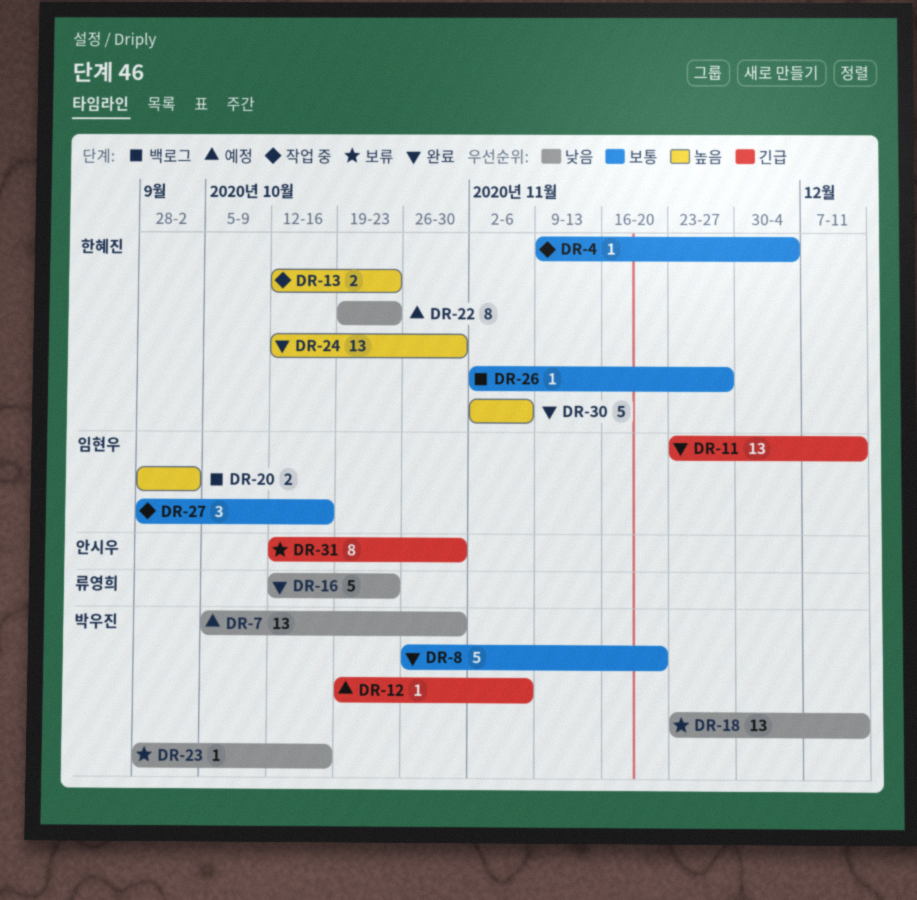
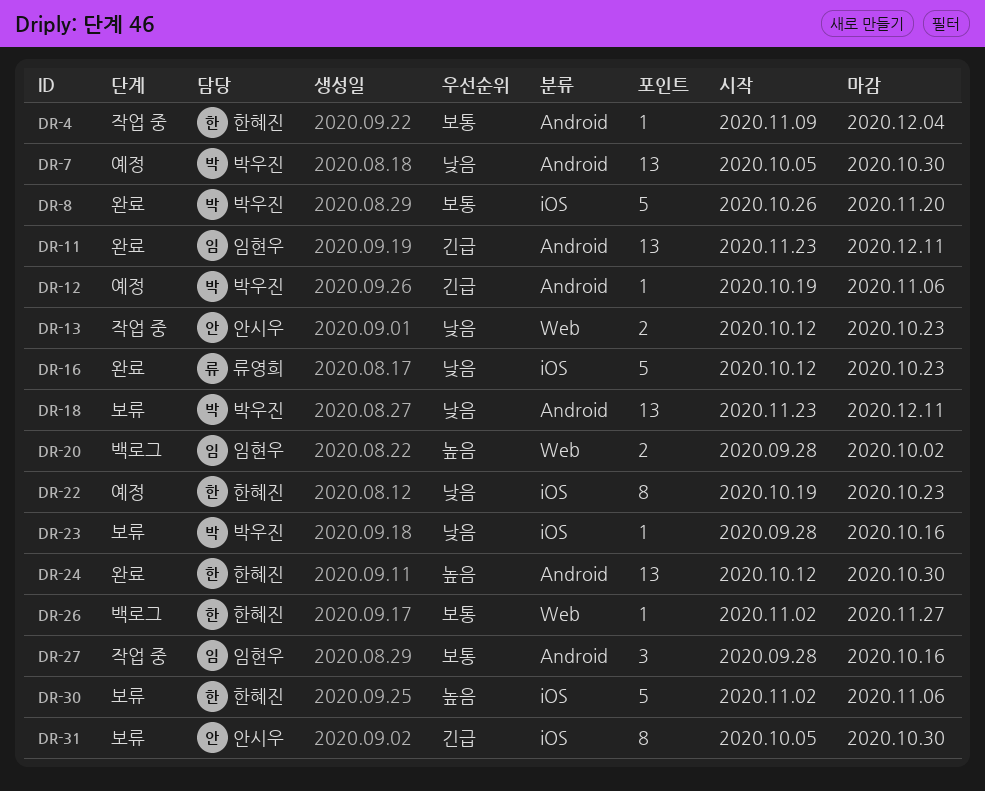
DR-13, owner: 한혜진 -> 안시우
DR-13, priority: 높음 -> 낮음
DR-30, status: 완료 -> 보류
DR-31, start: Oct 12 -> Oct 5

